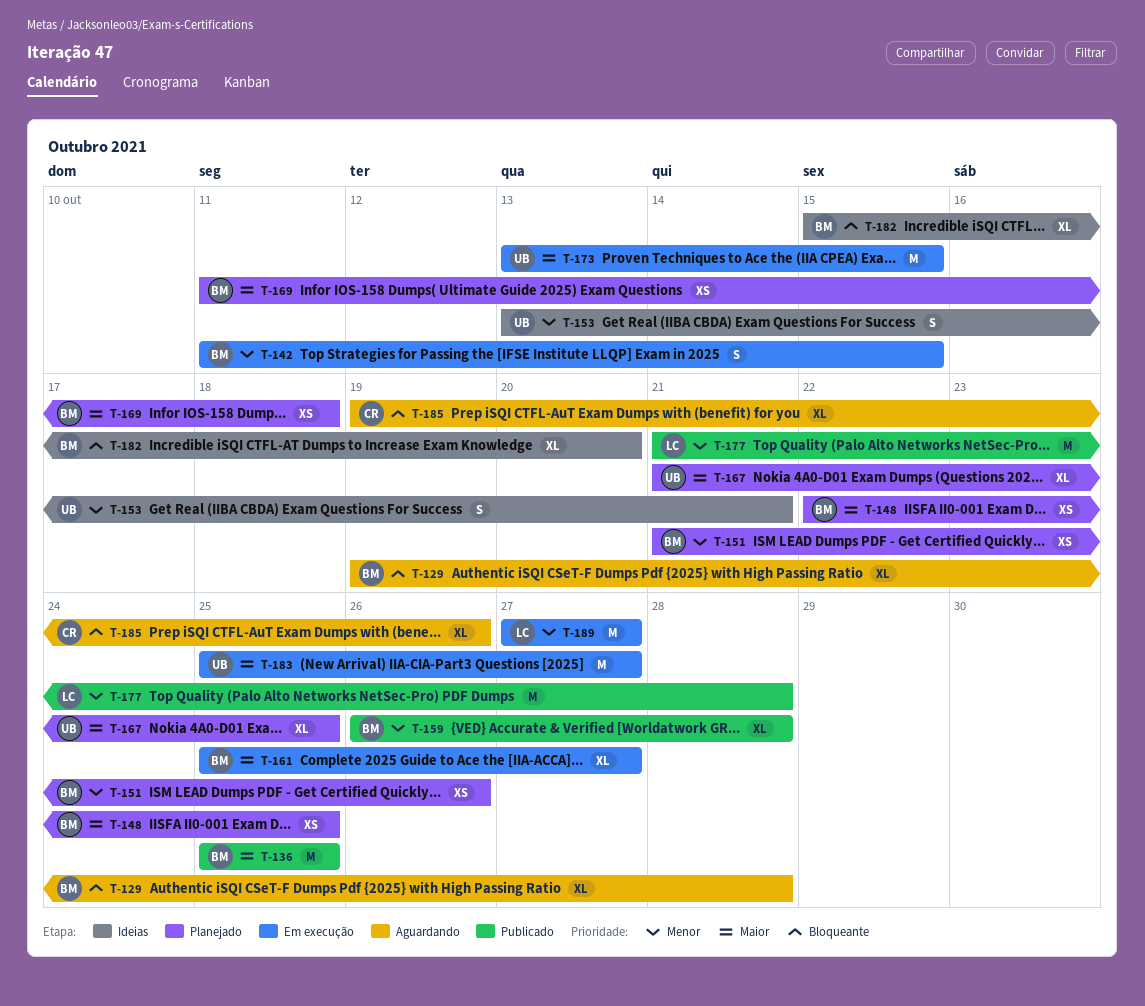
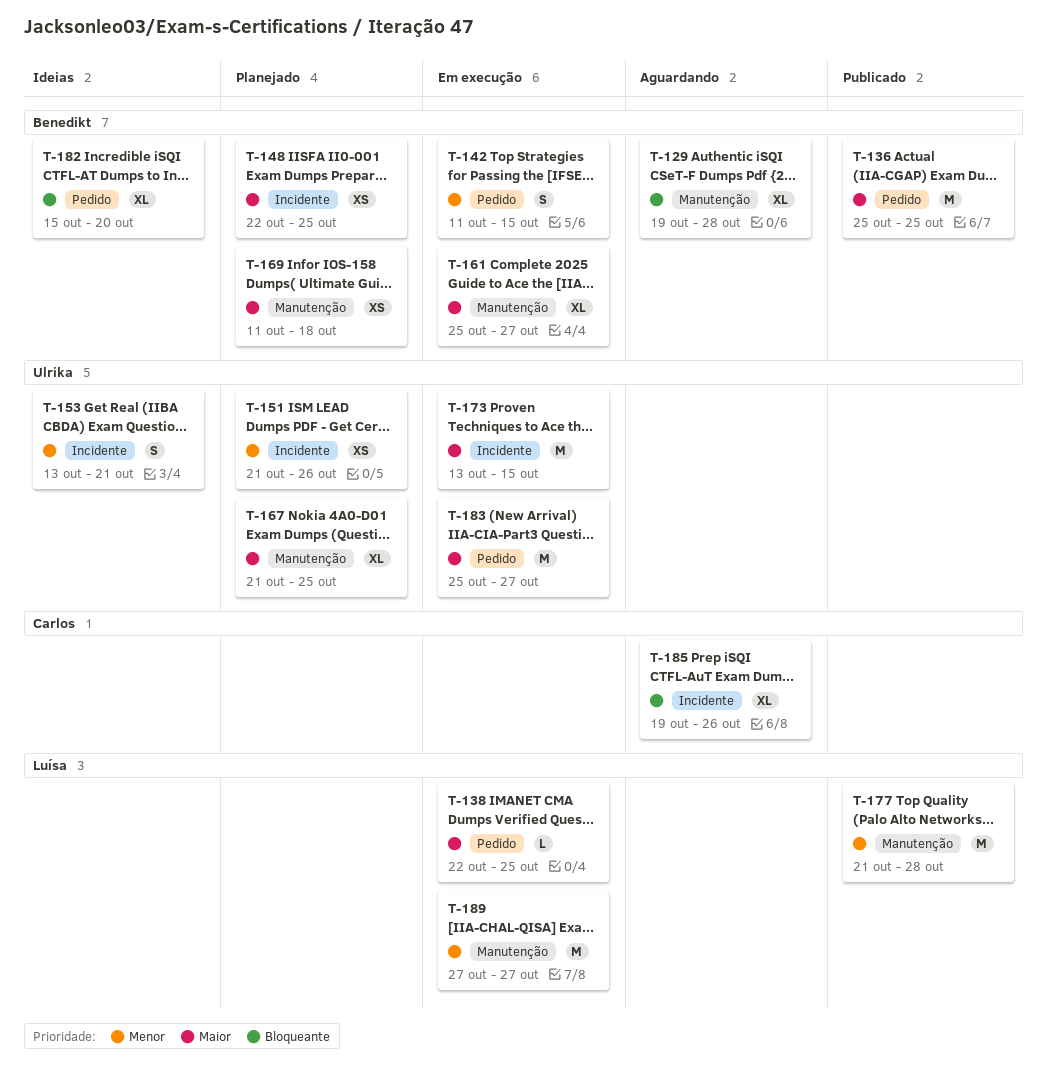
T-138: none -> present
T-151, owner: Benedikt -> Ulrika
T-159: present -> none

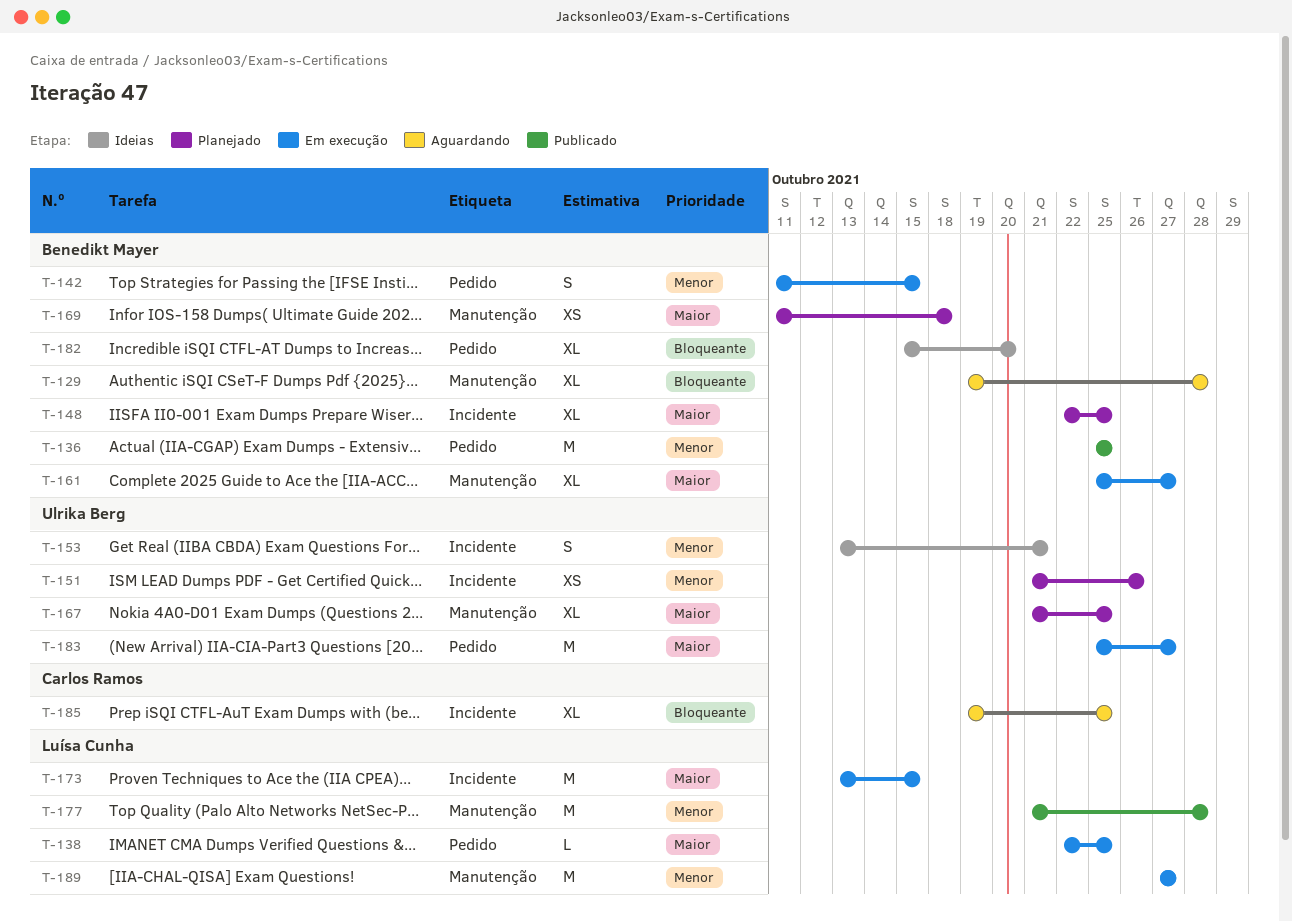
T-136, priority: Maior -> Menor
T-148, estimate: XS -> XL
T-173, owner: Ulrika Berg -> Luísa Cunha
T-185, due: Oct 26 -> Oct 25

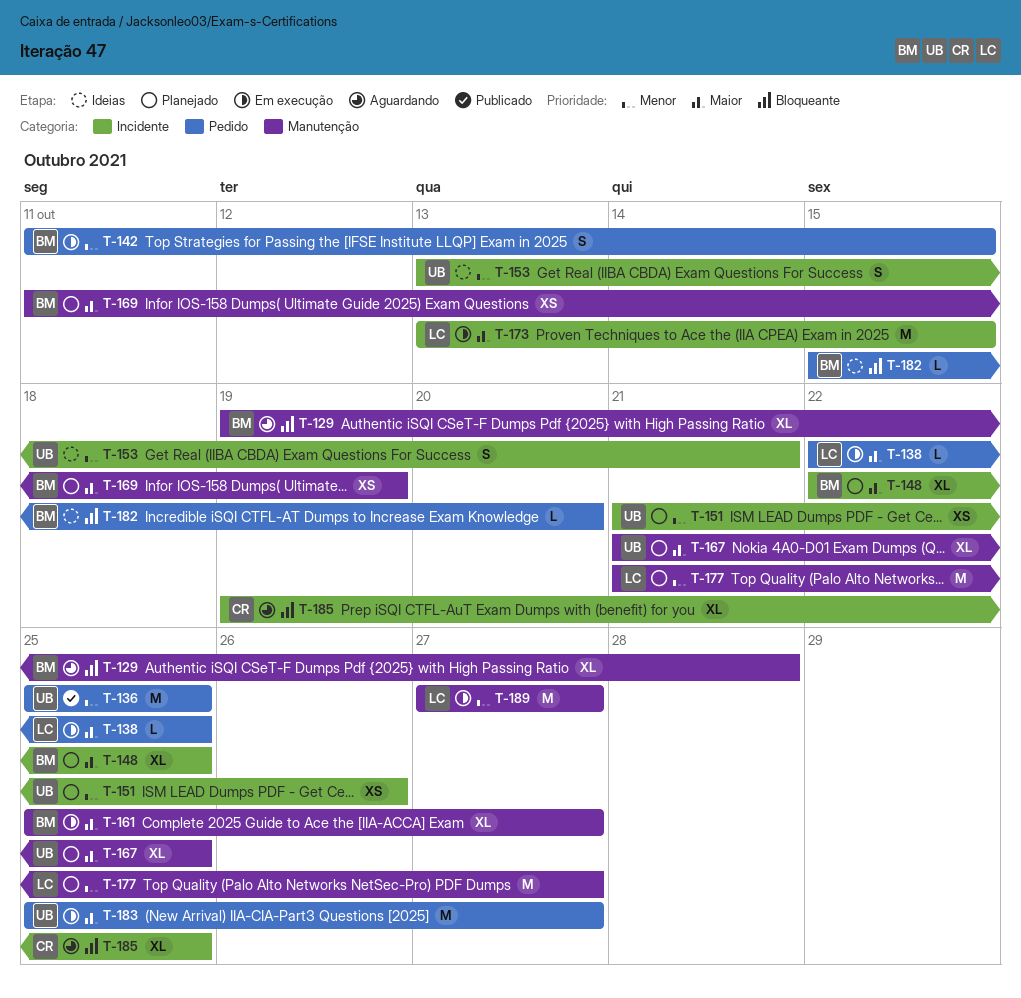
T-136, owner: Benedikt Mayer -> Ulrika Berg
T-169, due: Oct 18 -> Oct 19
T-177, status: Publicado -> Planejado
T-177, due: Oct 28 -> Oct 27
T-182, estimate: XL -> L

